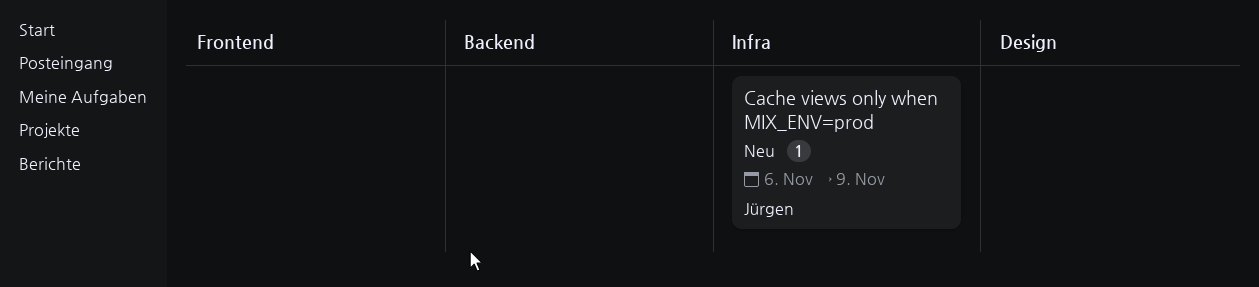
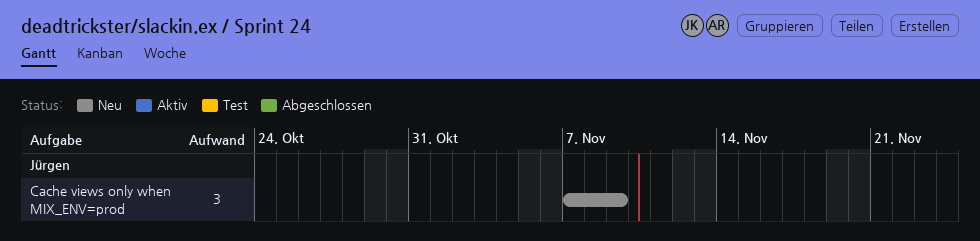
Cache views only when MIX_ENV=prod, estimate: 1 -> 3
Cache views only when MIX_ENV=prod, start: Nov 6 -> Nov 7

